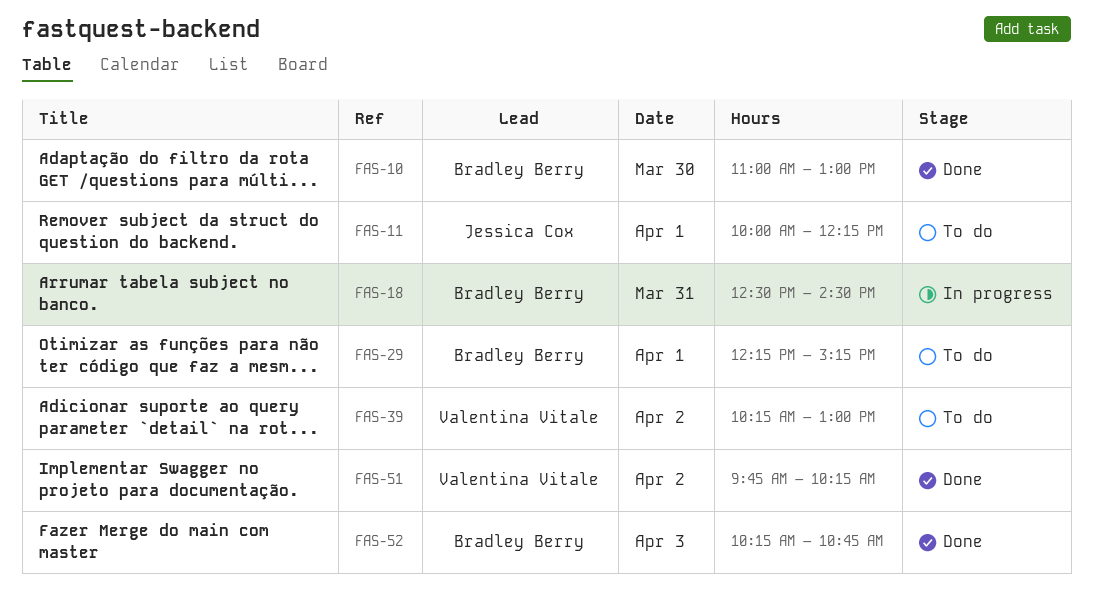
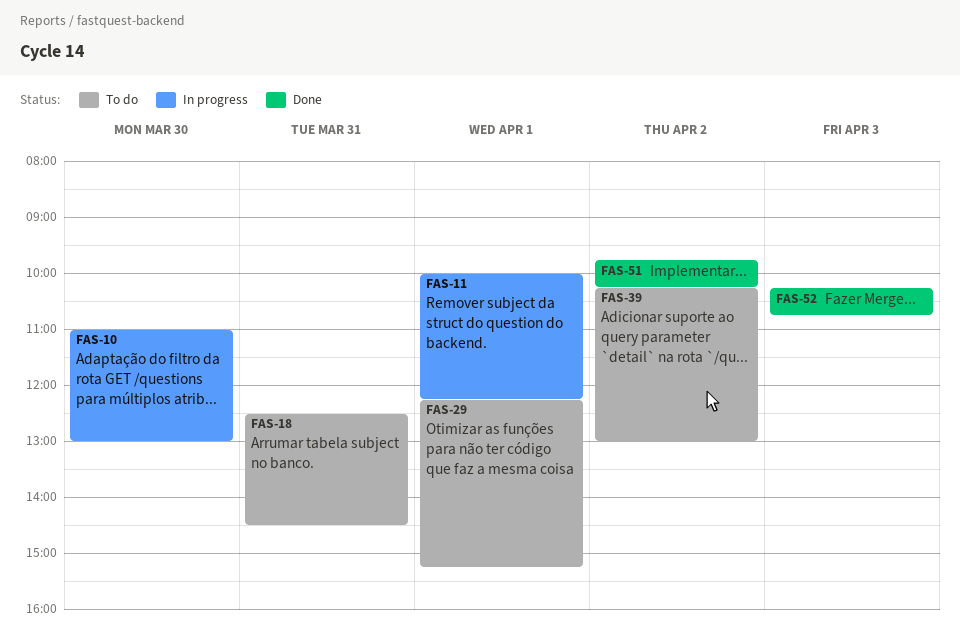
FAS-10, status: Done -> In progress
FAS-11, status: To do -> In progress
FAS-18, status: In progress -> To do

